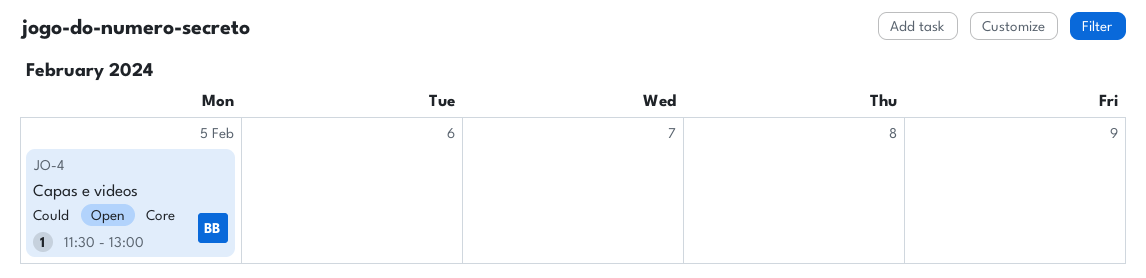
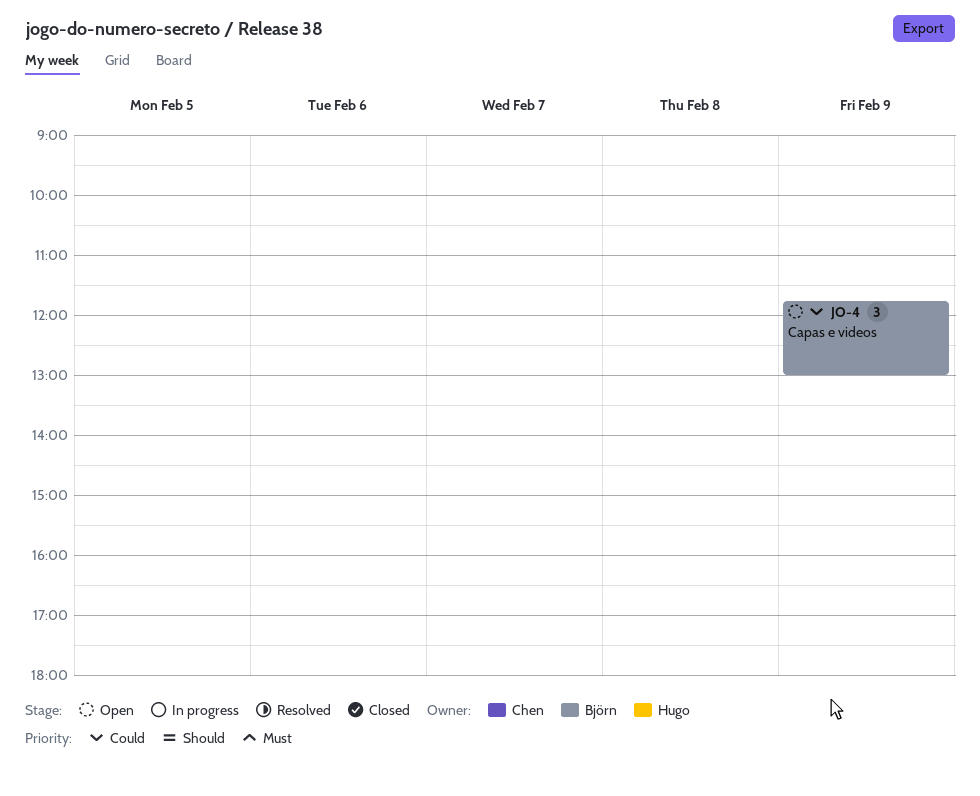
JO-4, estimate: 1 -> 3
JO-4, day: Feb 5 -> Feb 9
JO-4, begins: 11:30 -> 11:45

